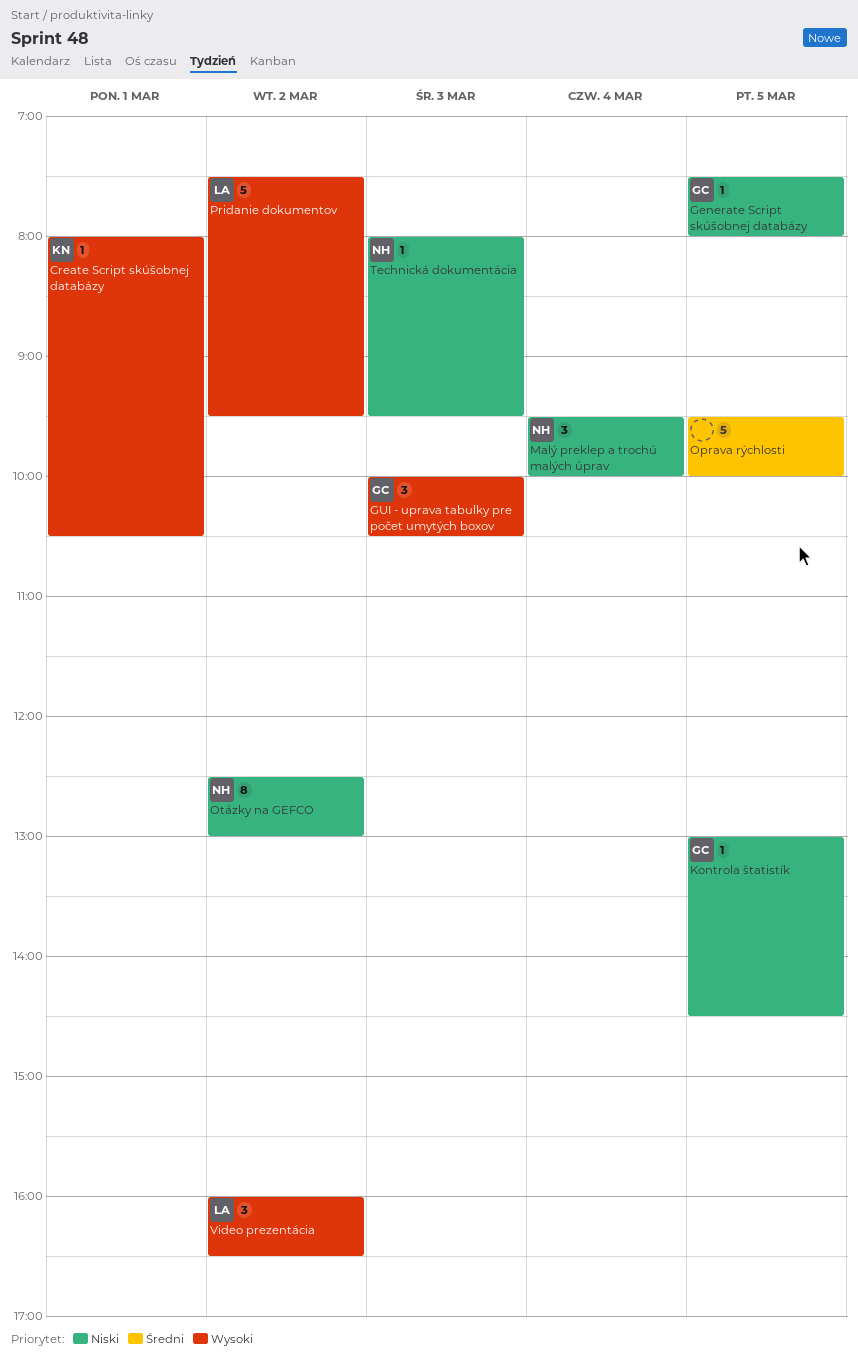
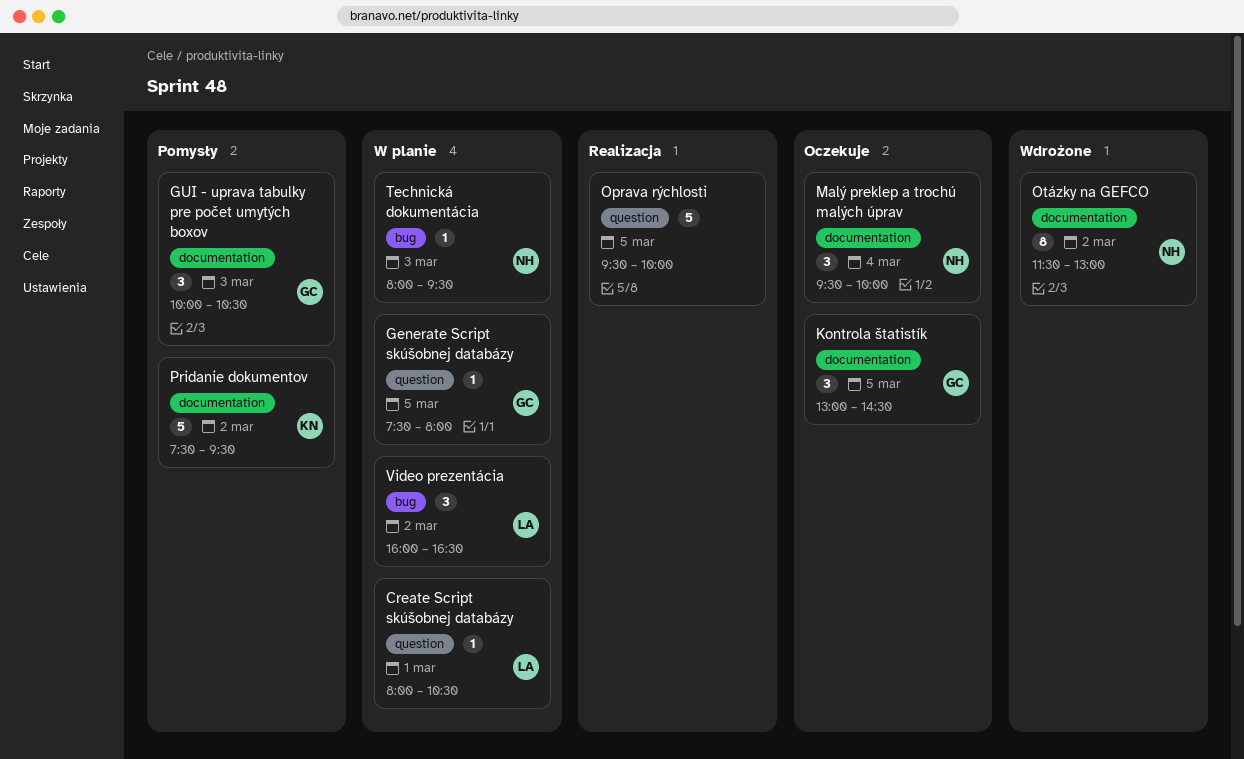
Create Script skúšobnej databázy, owner: KN -> LA
Kontrola štatistík, estimate: 1 -> 3
Otázky na GEFCO, begins: 12:30 -> 11:30
Pridanie dokumentov, owner: LA -> KN

